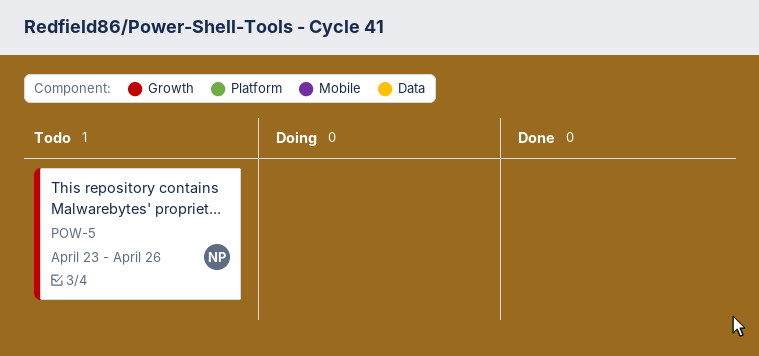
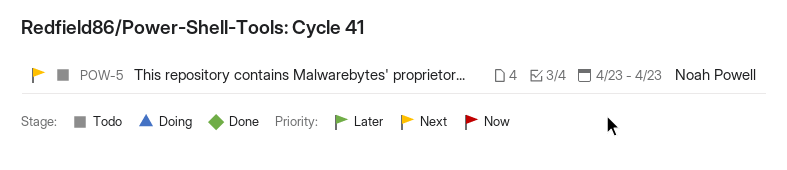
POW-5, due: Apr 26 -> Apr 23

